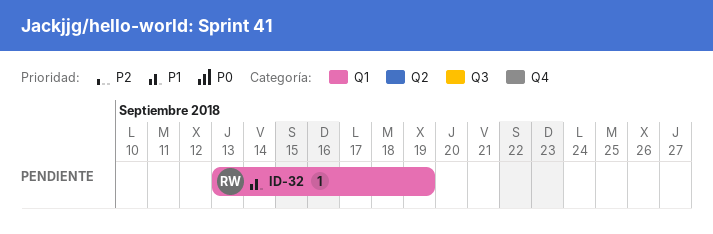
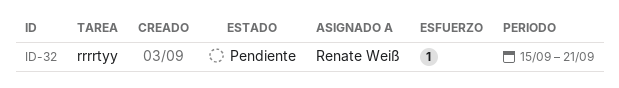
ID-32, start: Sep 13 -> Sep 15
ID-32, due: Sep 19 -> Sep 21

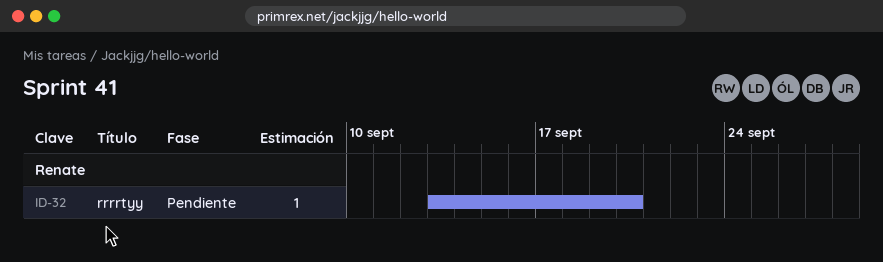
ID-32, start: Sep 15 -> Sep 13
ID-32, due: Sep 21 -> Sep 20

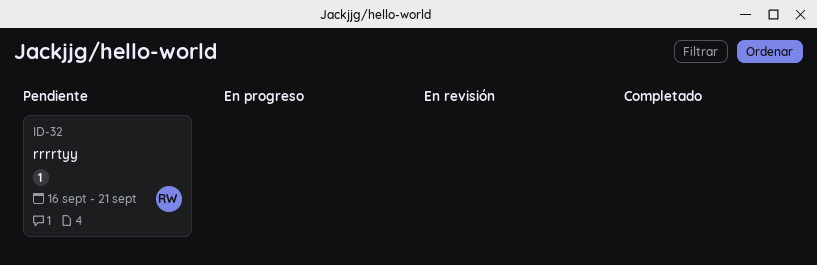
ID-32, start: Sep 13 -> Sep 16
ID-32, due: Sep 20 -> Sep 21

